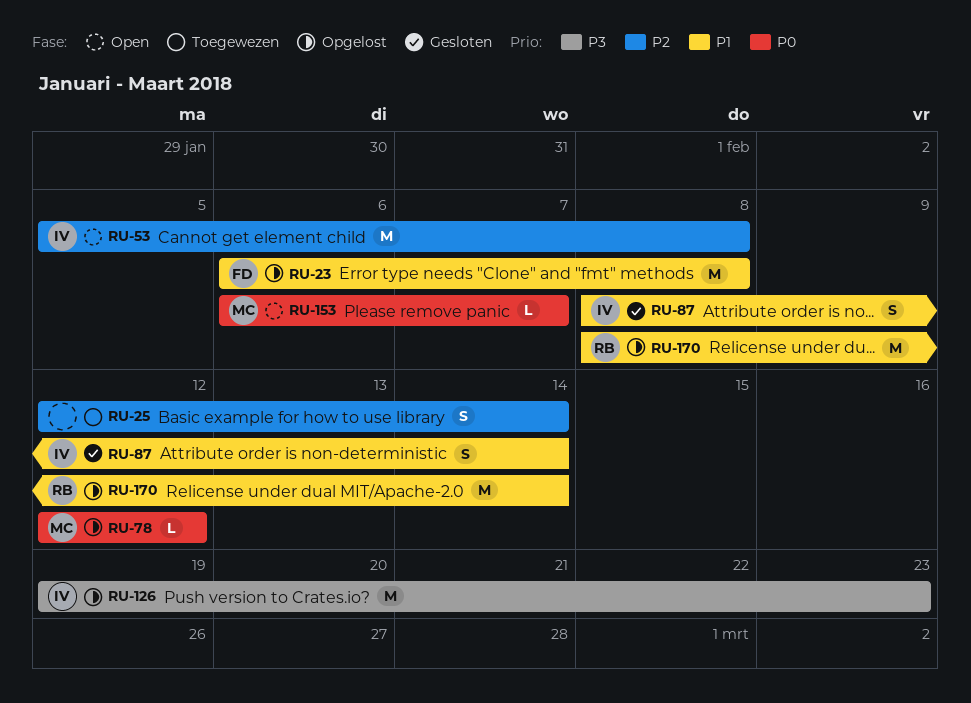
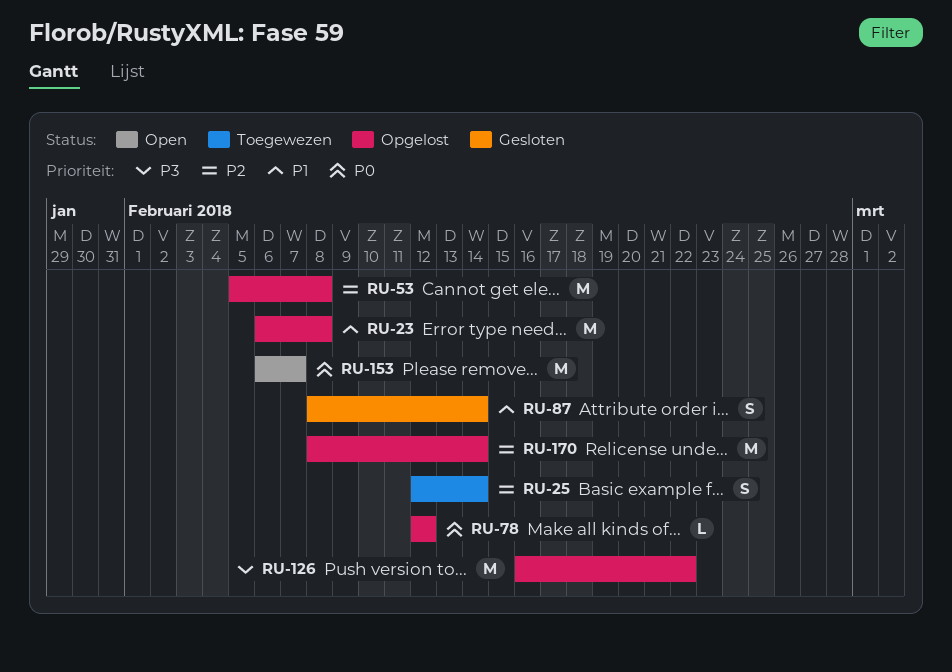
RU-53, status: Open -> Opgelost
RU-126, start: Feb 19 -> Feb 16
RU-126, due: Feb 23 -> Feb 22
RU-153, estimate: L -> M
RU-170, priority: P1 -> P2

